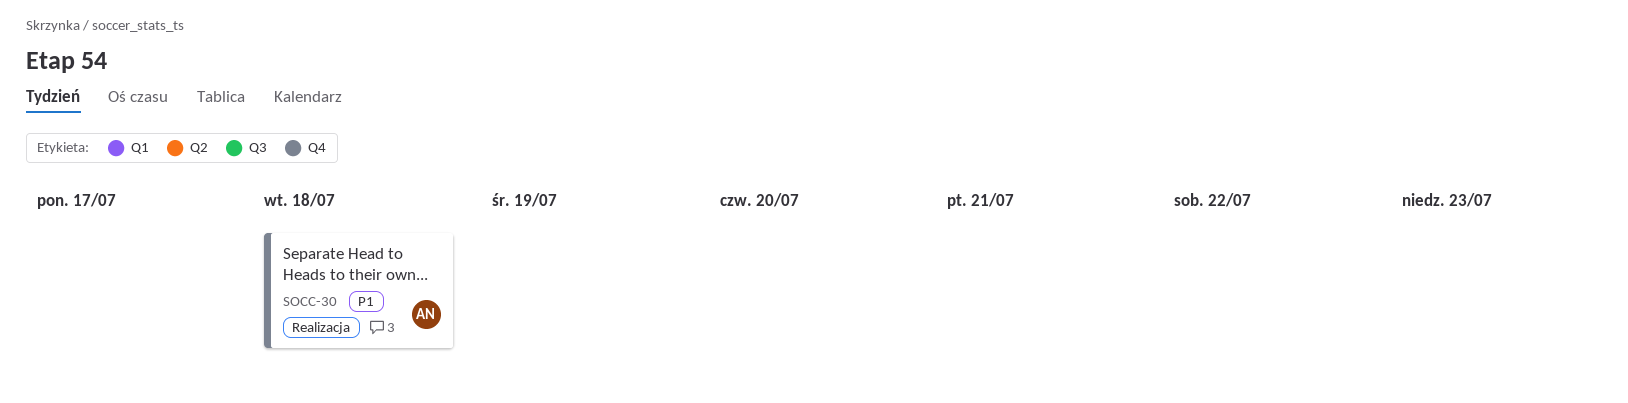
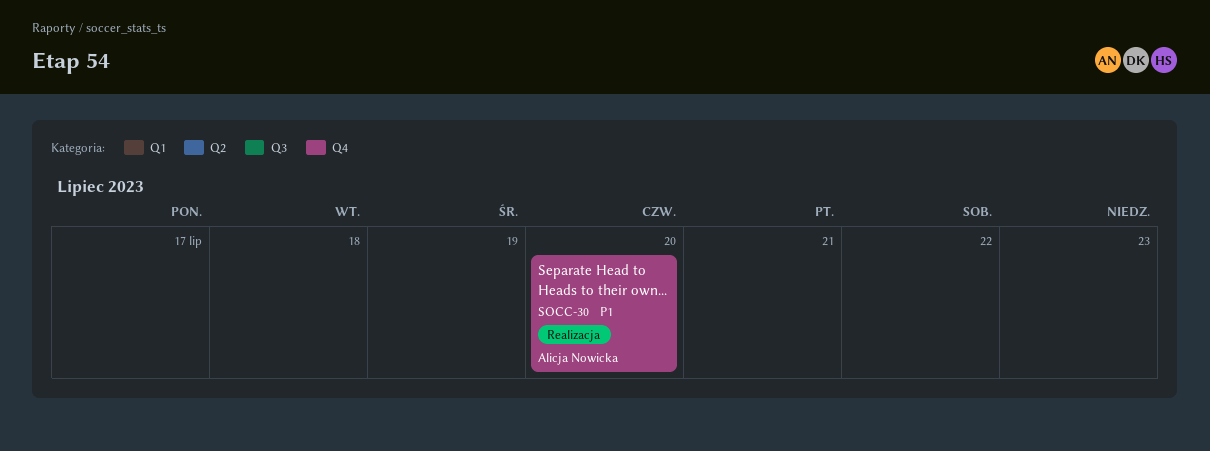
SOCC-30, due: Jul 18 -> Jul 20

